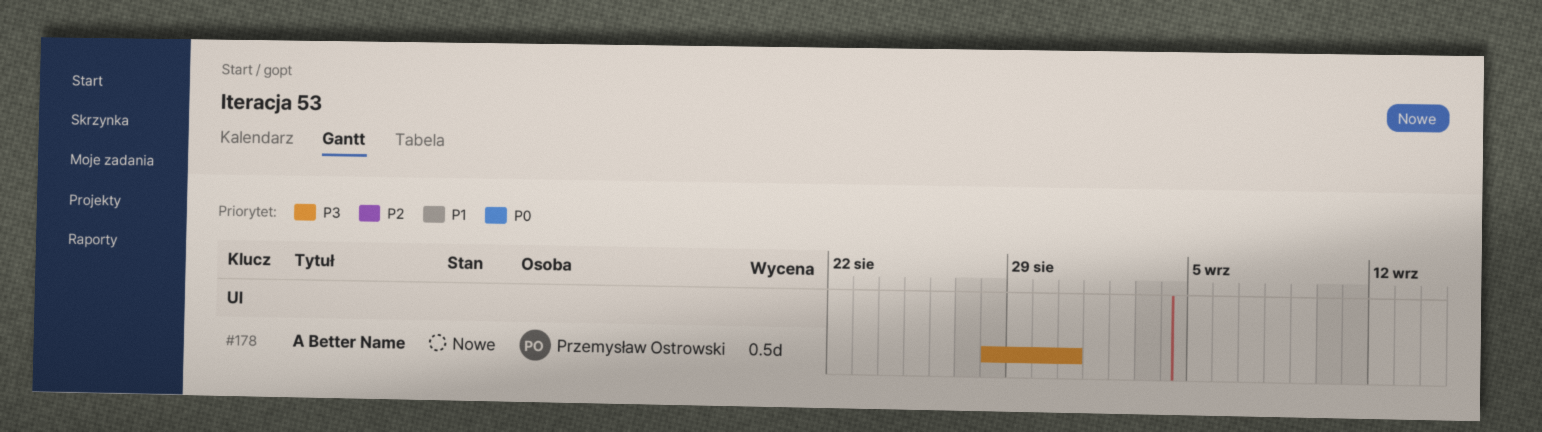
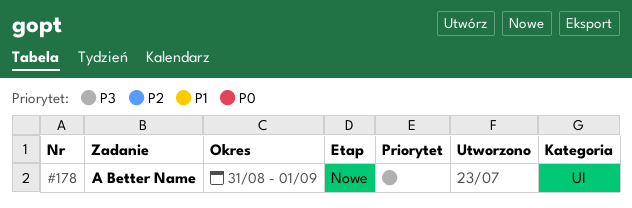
#178, start: Aug 28 -> Aug 31
#178, due: Aug 31 -> Sep 1

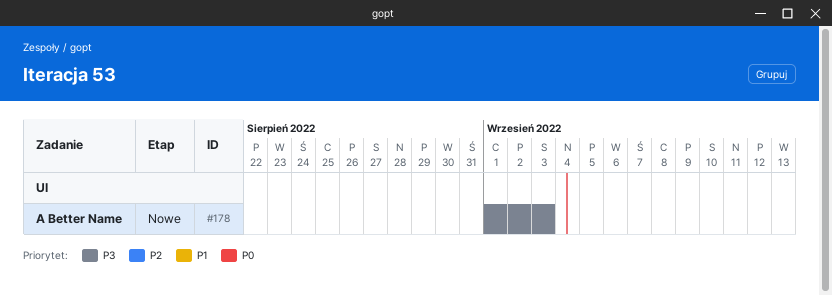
#178, start: Aug 31 -> Sep 1
#178, due: Sep 1 -> Sep 3

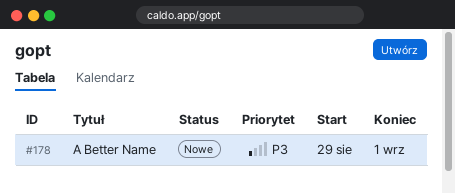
#178, start: Sep 1 -> Aug 29
#178, due: Sep 3 -> Sep 1

